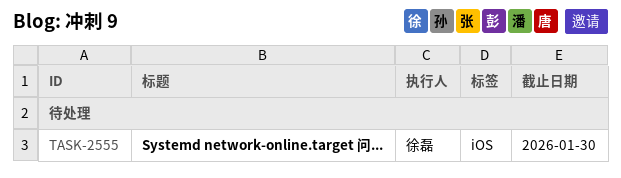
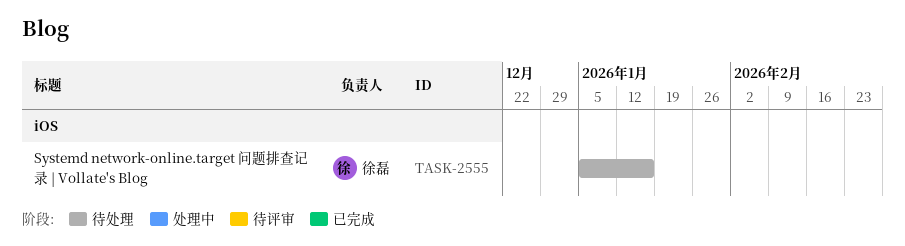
TASK-2555, due: Jan 30 -> Jan 16

